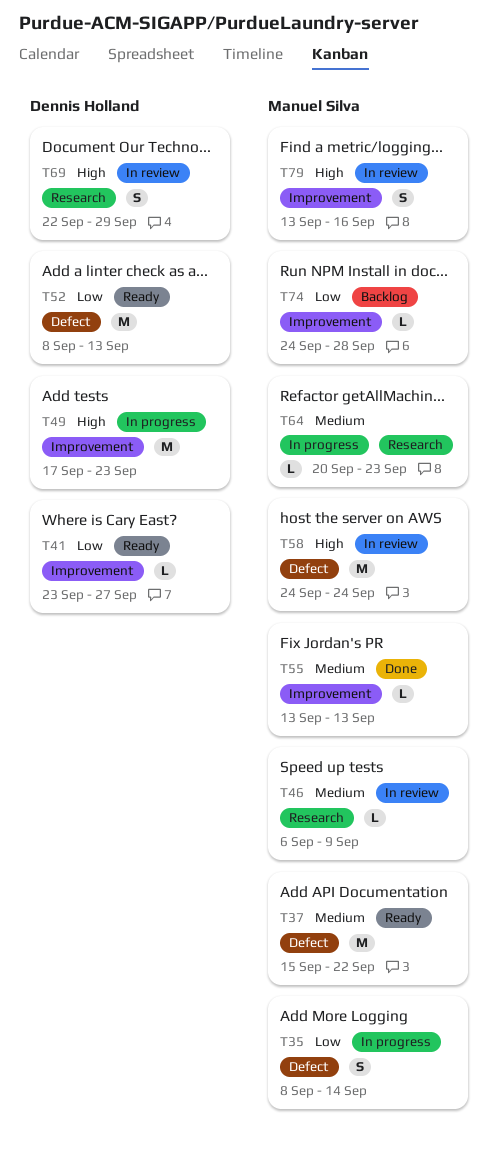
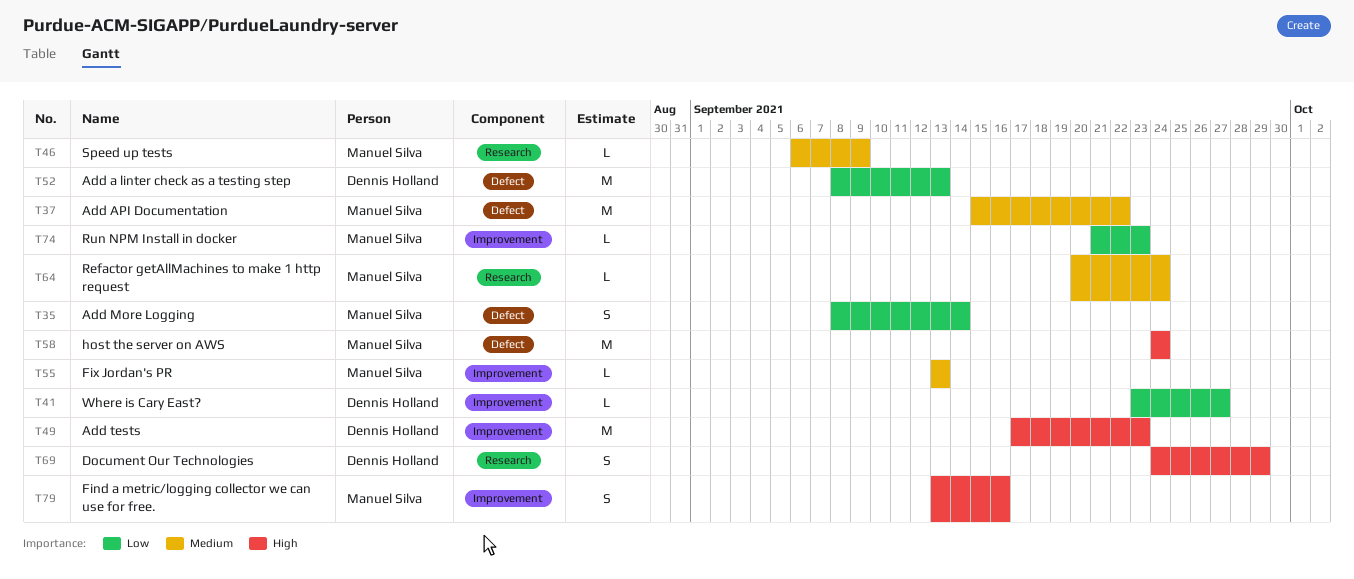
T64, due: Sep 23 -> Sep 24
T69, start: Sep 22 -> Sep 24
T74, start: Sep 24 -> Sep 21
T74, due: Sep 28 -> Sep 23

